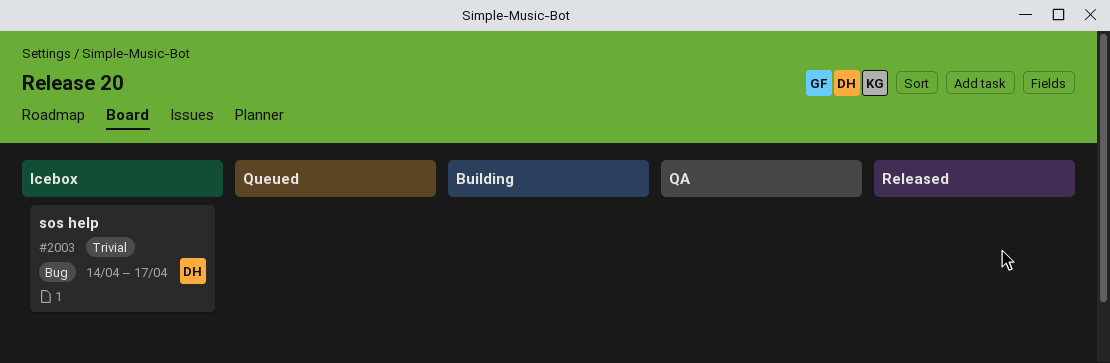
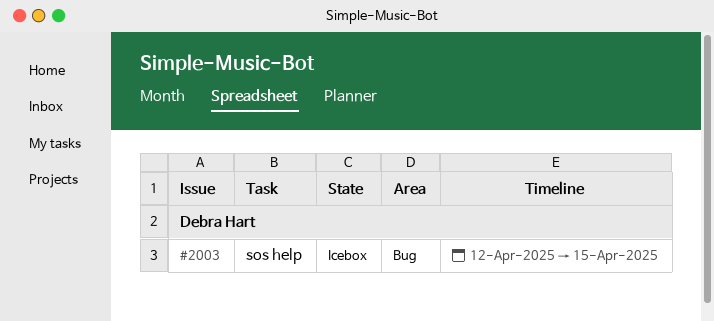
#2003, start: Apr 14 -> Apr 12
#2003, due: Apr 17 -> Apr 15

